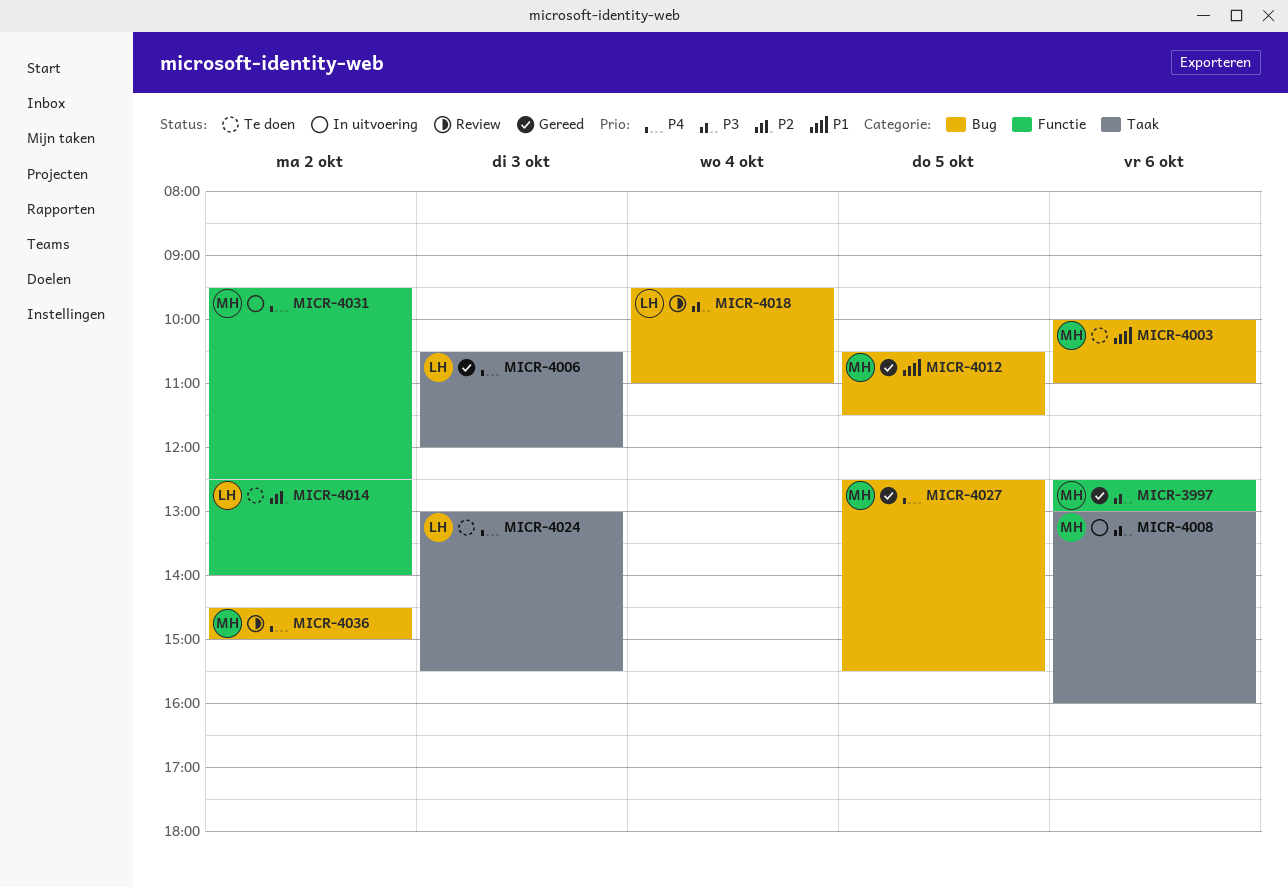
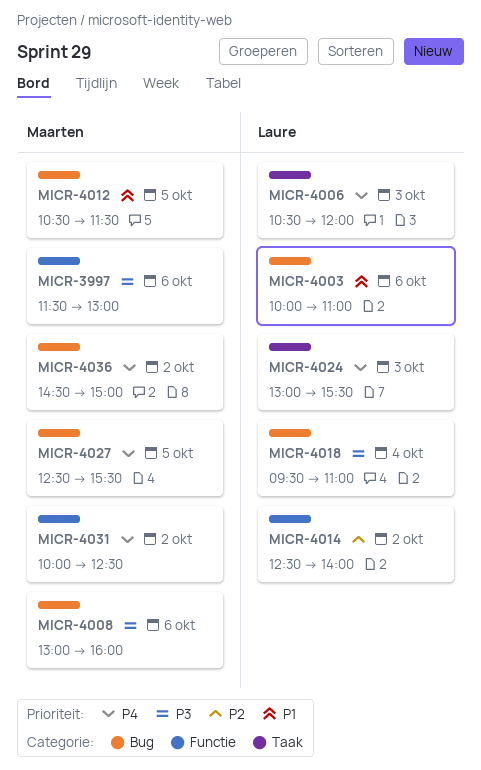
MICR-3997, begins: 12:30 -> 11:30
MICR-4003, owner: Maarten -> Laure
MICR-4008, label: Taak -> Bug
MICR-4031, begins: 09:30 -> 10:00

